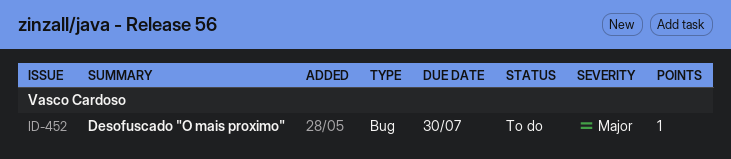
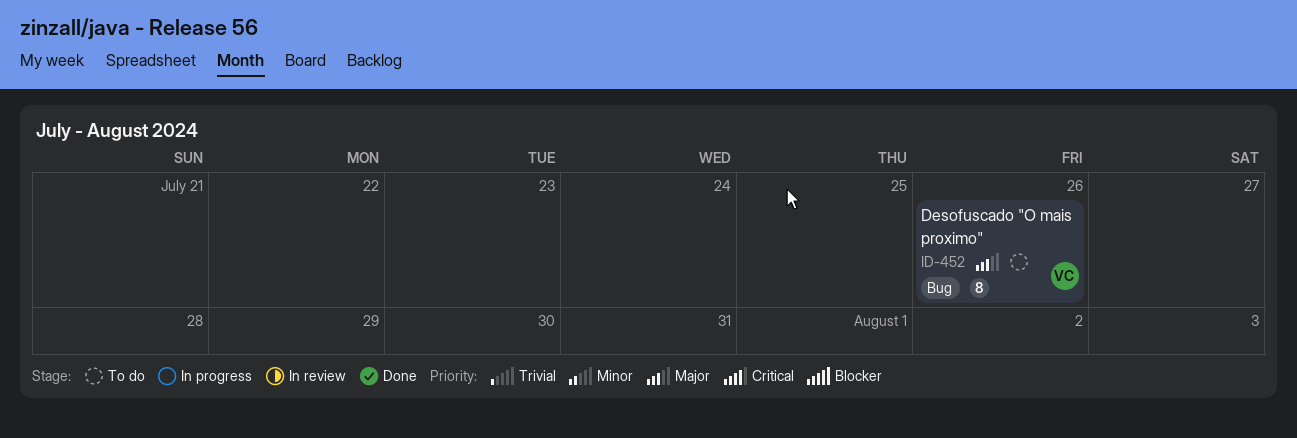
ID-452, estimate: 1 -> 8
ID-452, due: Jul 30 -> Jul 26

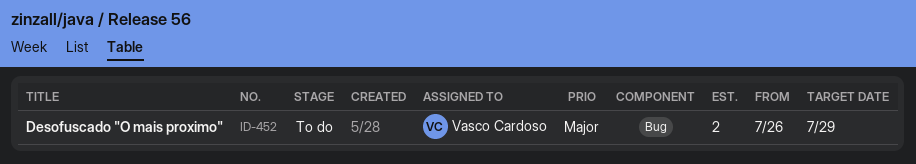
ID-452, estimate: 8 -> 2
ID-452, due: Jul 26 -> Jul 29

